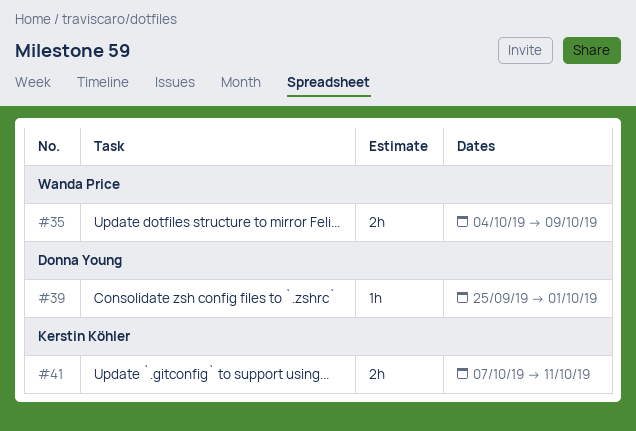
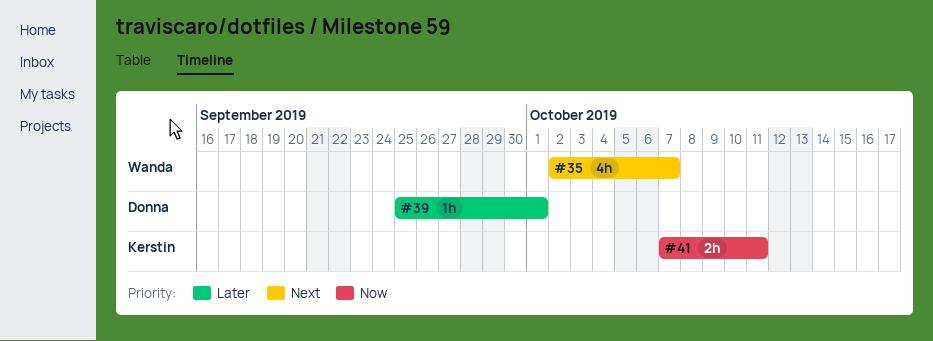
#35, estimate: 2h -> 4h
#35, start: Oct 4 -> Oct 2
#35, due: Oct 9 -> Oct 7

